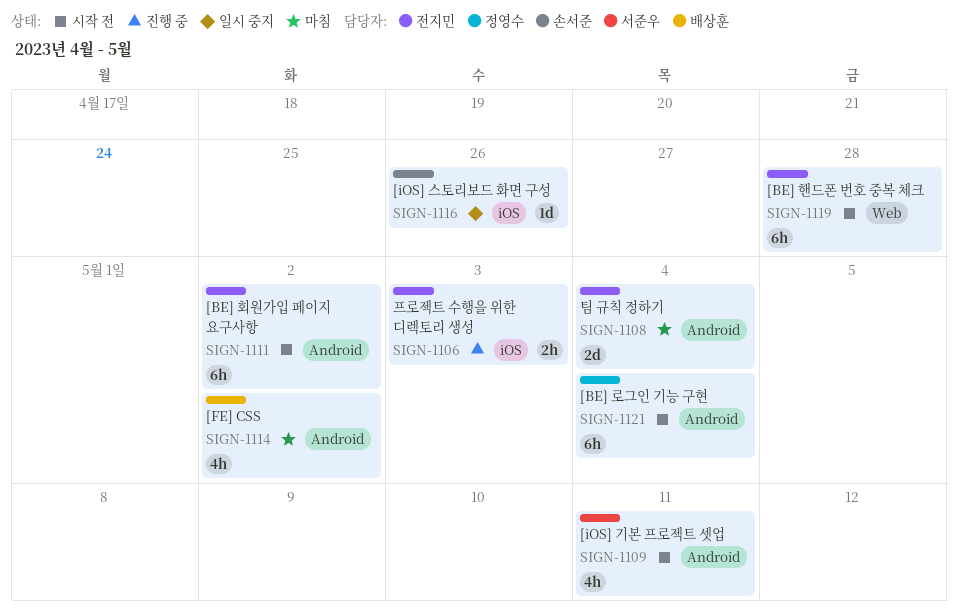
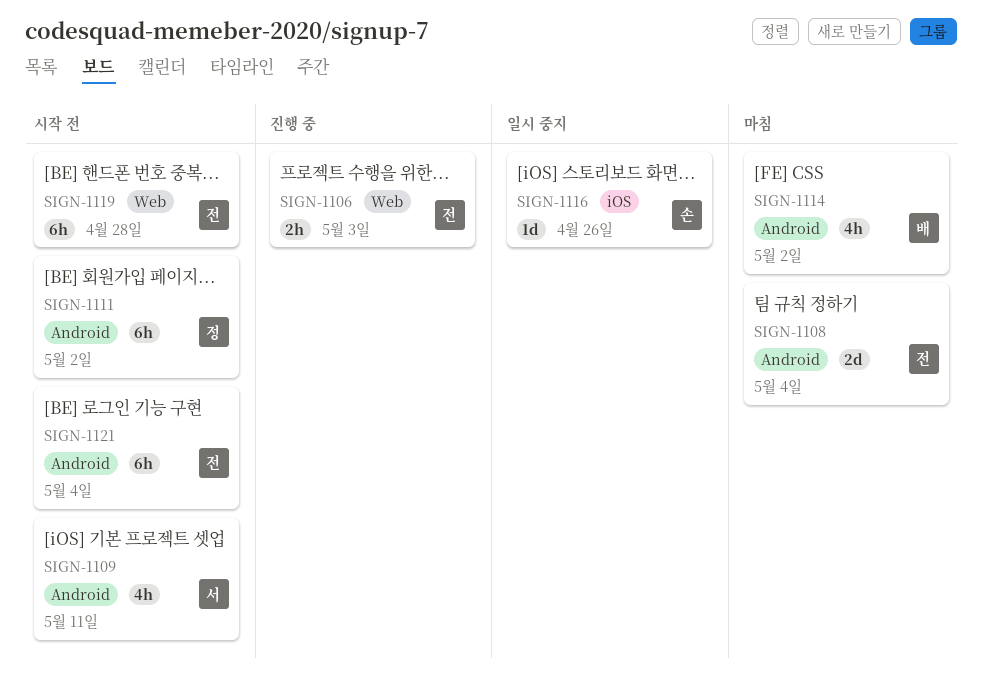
SIGN-1106, label: iOS -> Web
SIGN-1111, owner: 전지민 -> 정영수
SIGN-1121, owner: 정영수 -> 전지민

